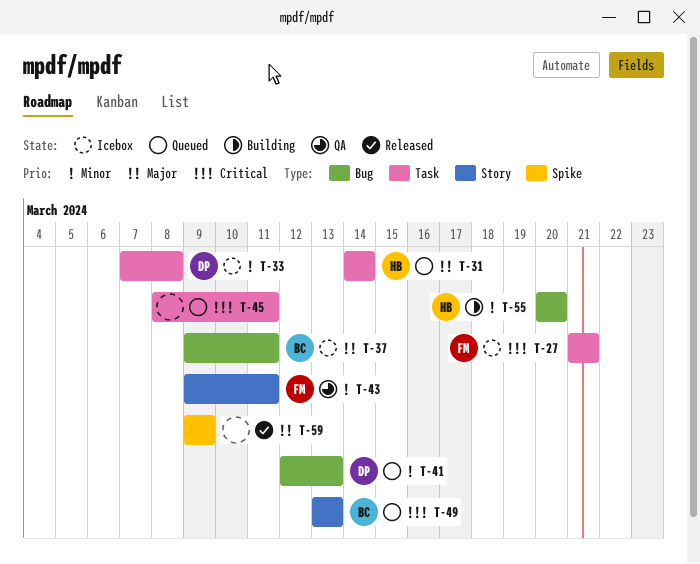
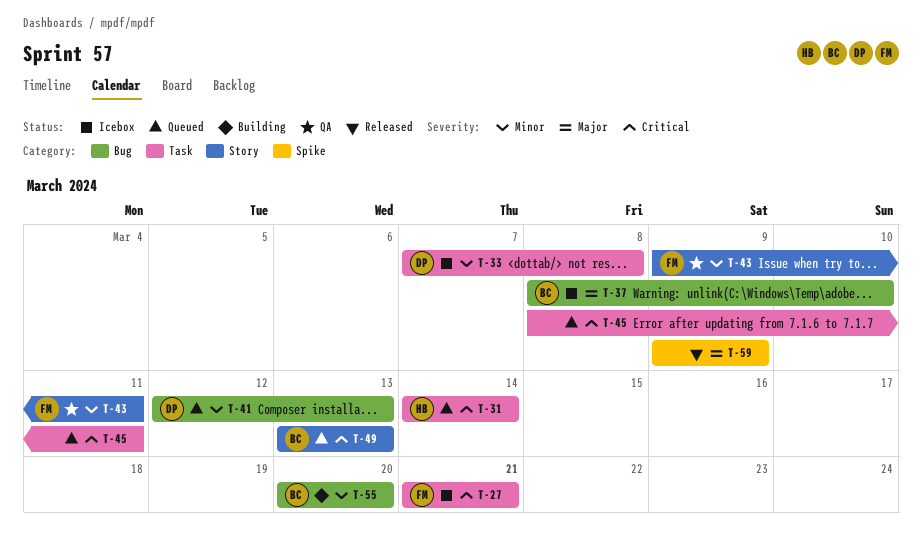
T-31, priority: Major -> Critical
T-37, start: Mar 9 -> Mar 8
T-37, due: Mar 11 -> Mar 10
T-55, owner: HB -> BC

